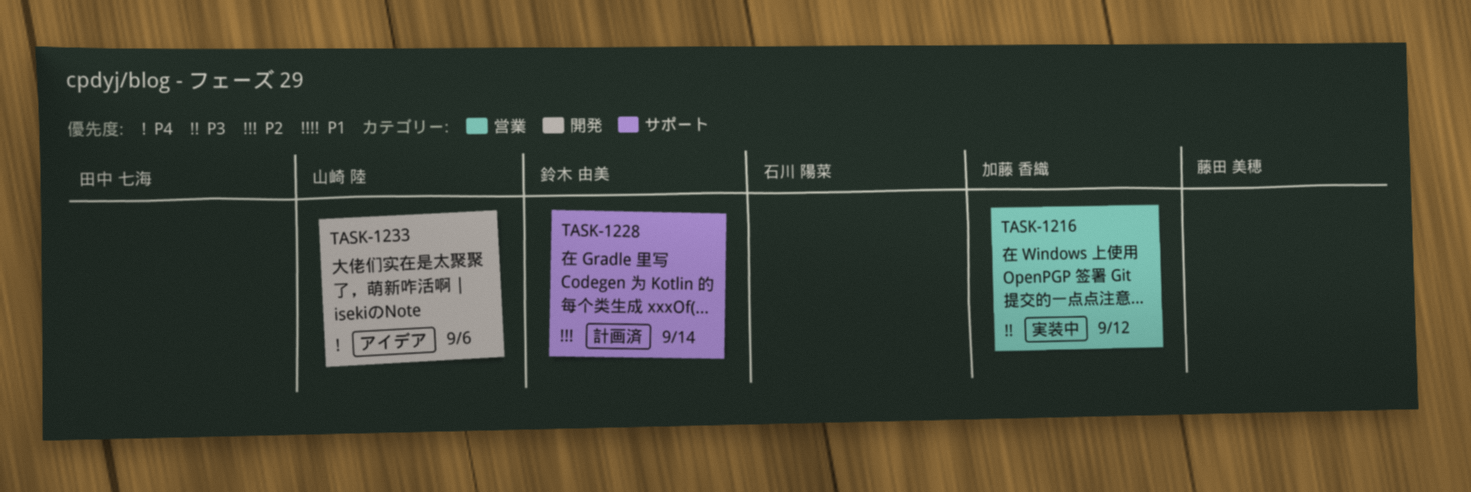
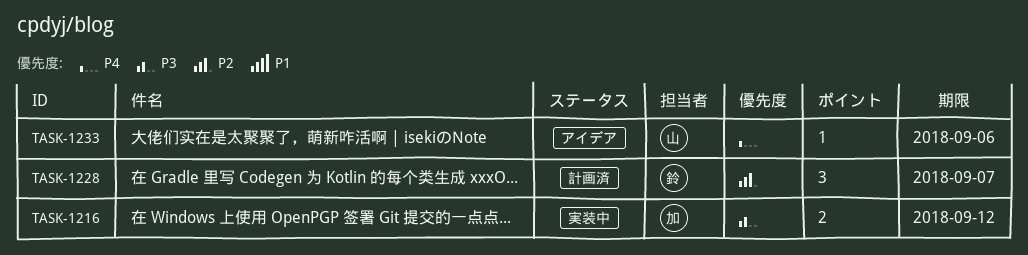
TASK-1228, due: Sep 14 -> Sep 7

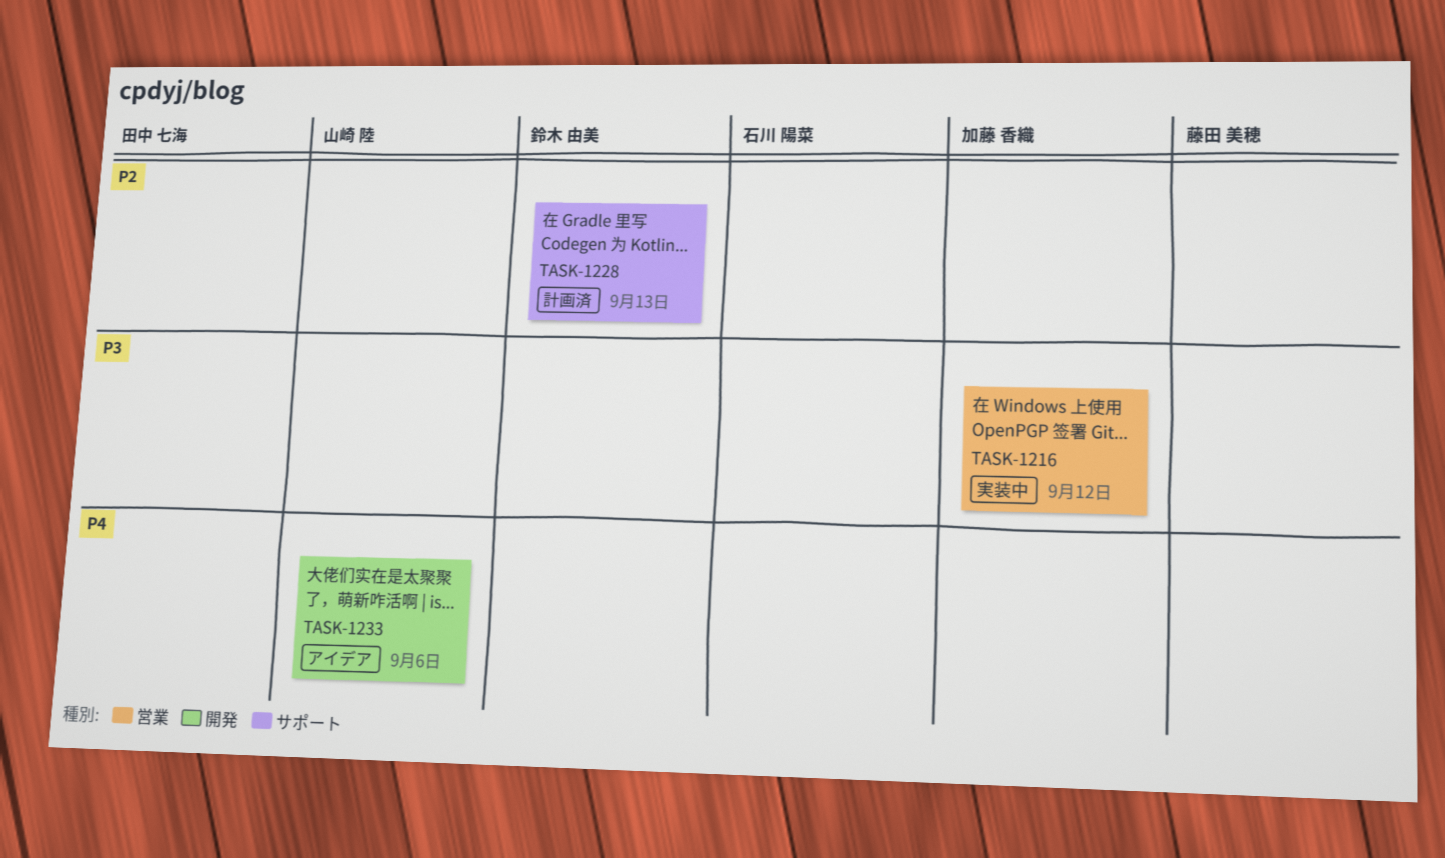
TASK-1228, due: Sep 7 -> Sep 13

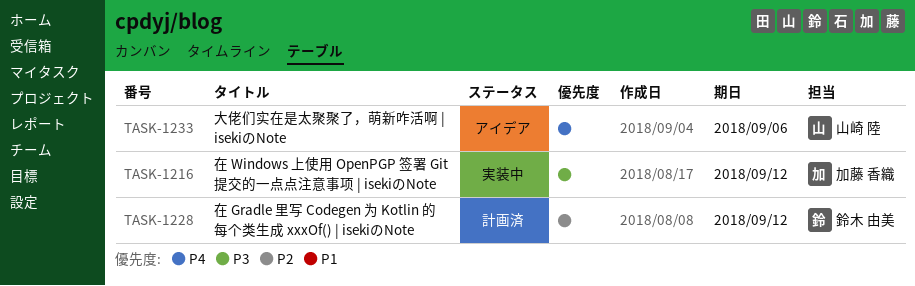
TASK-1228, due: Sep 13 -> Sep 12

